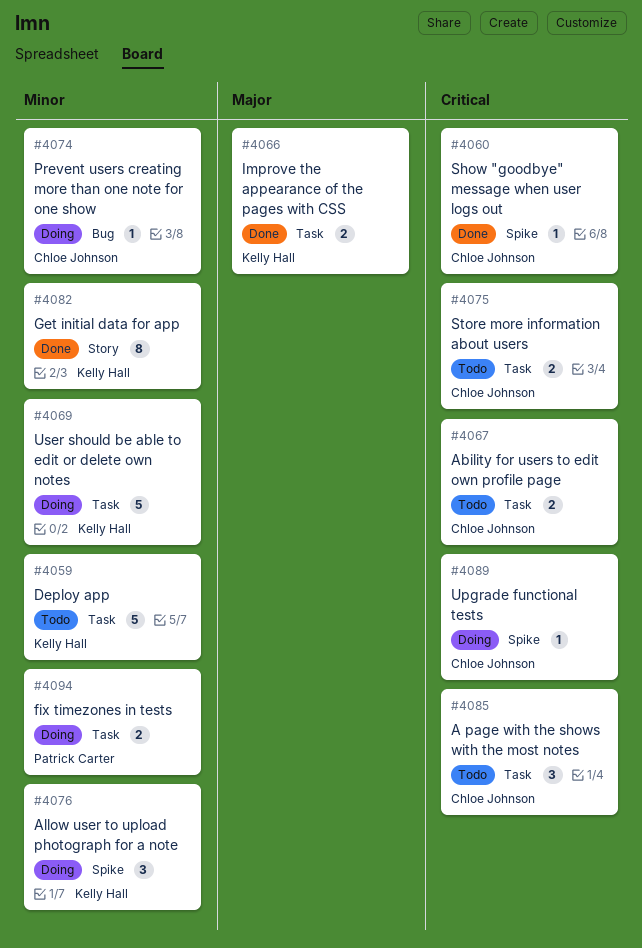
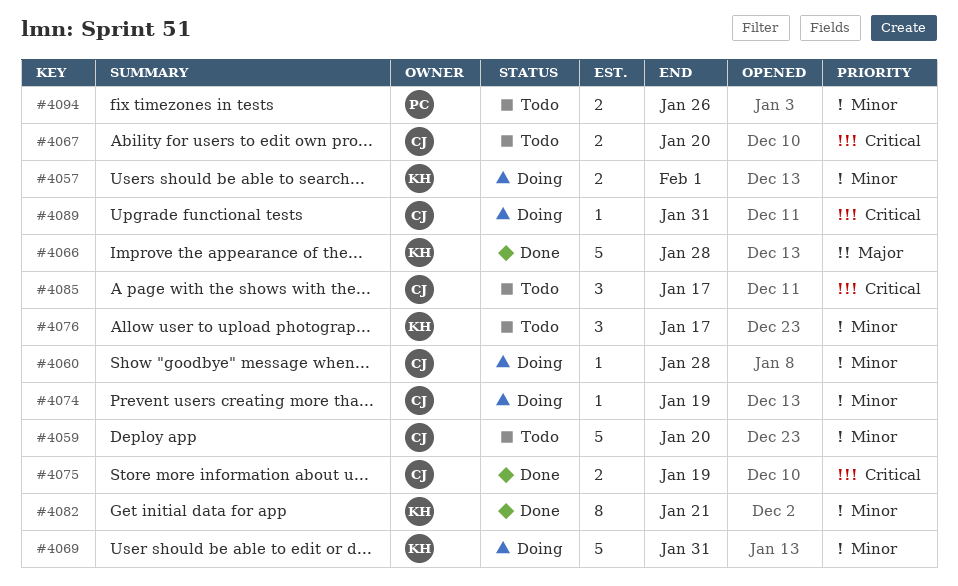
#4057: none -> present
#4059, owner: Kelly Hall -> Chloe Johnson
#4060, status: Done -> Doing
#4060, priority: Critical -> Minor
#4066, estimate: 2 -> 5
#4075, status: Todo -> Done
#4076, status: Doing -> Todo
#4094, status: Doing -> Todo

